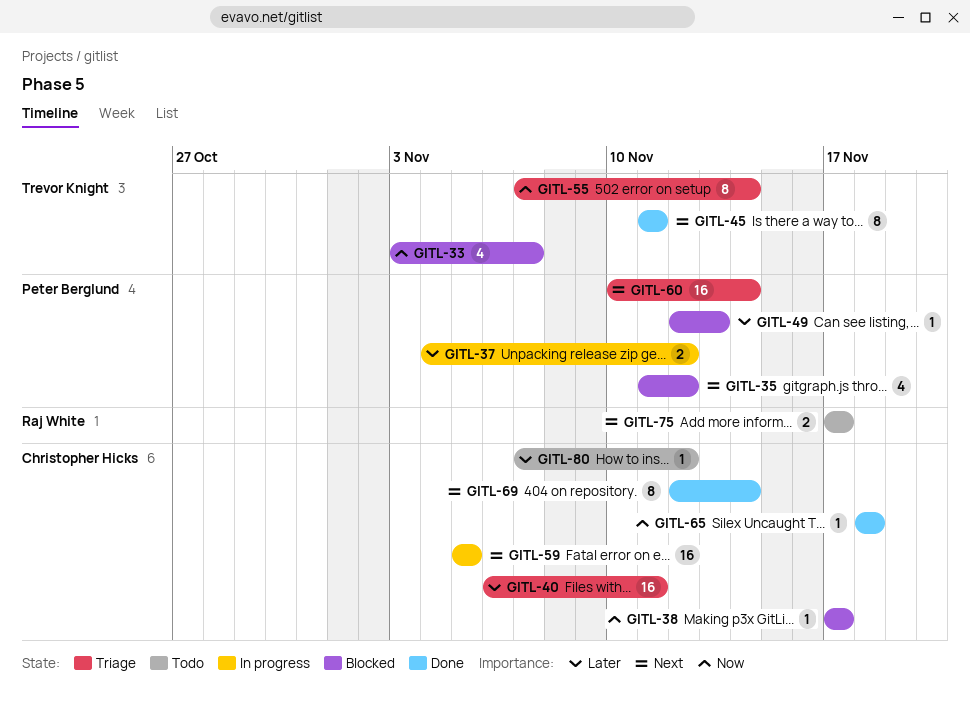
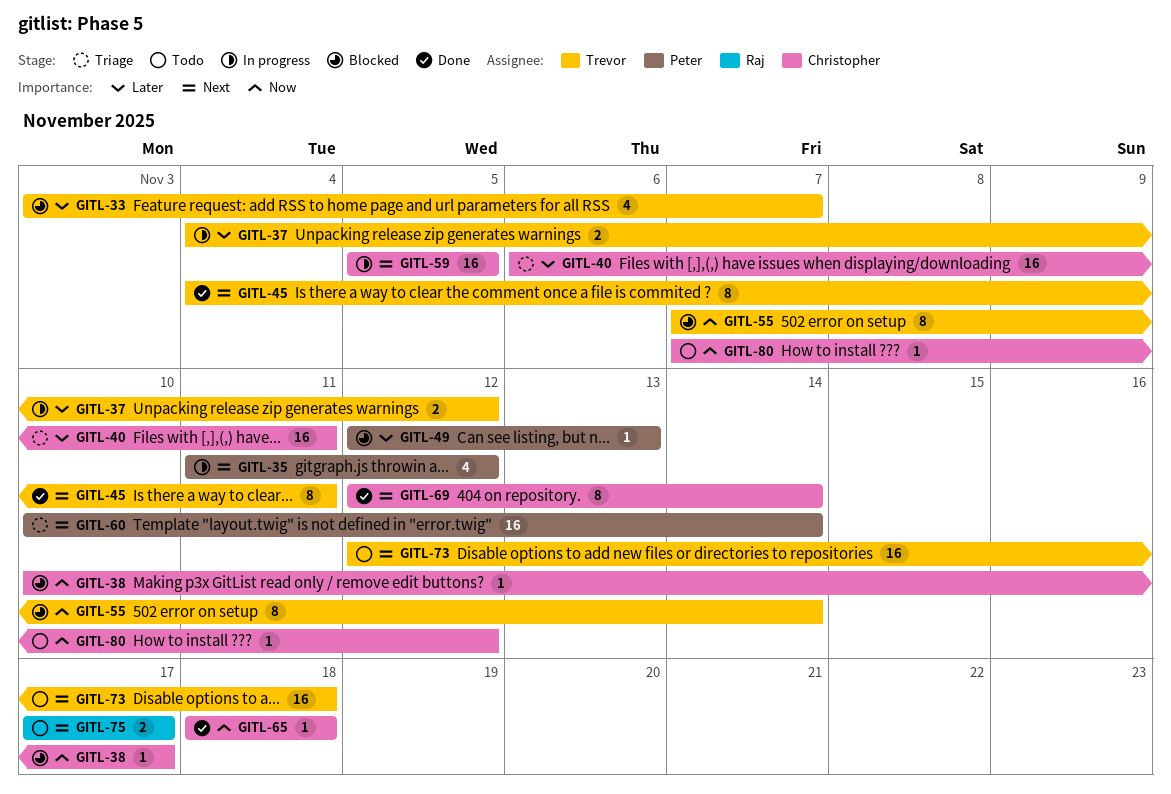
GITL-33, priority: Now -> Later
GITL-35, status: Blocked -> In progress
GITL-37, owner: Peter Berglund -> Trevor Knight
GITL-38, start: Nov 17 -> Nov 10
GITL-45, start: Nov 11 -> Nov 4
GITL-55, status: Triage -> Blocked
GITL-73: none -> present
GITL-80, priority: Later -> Now

